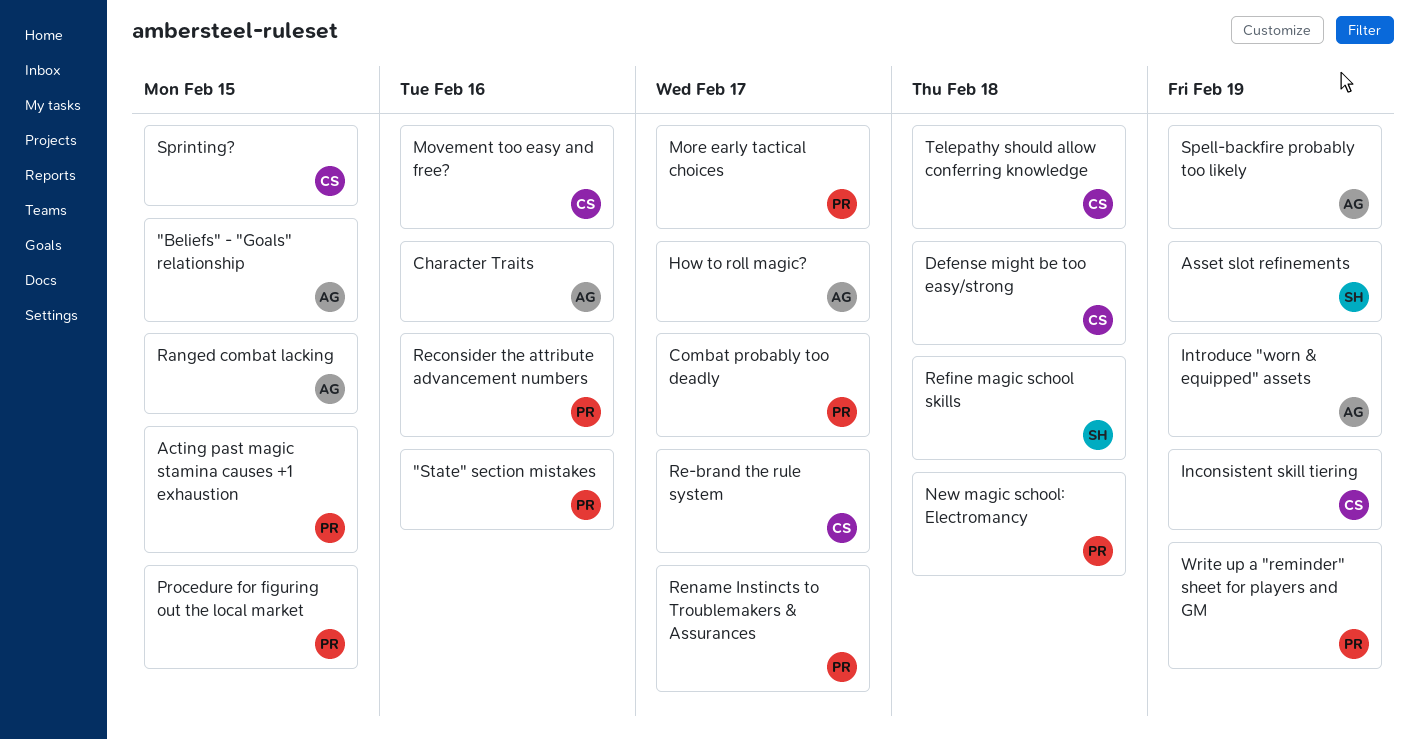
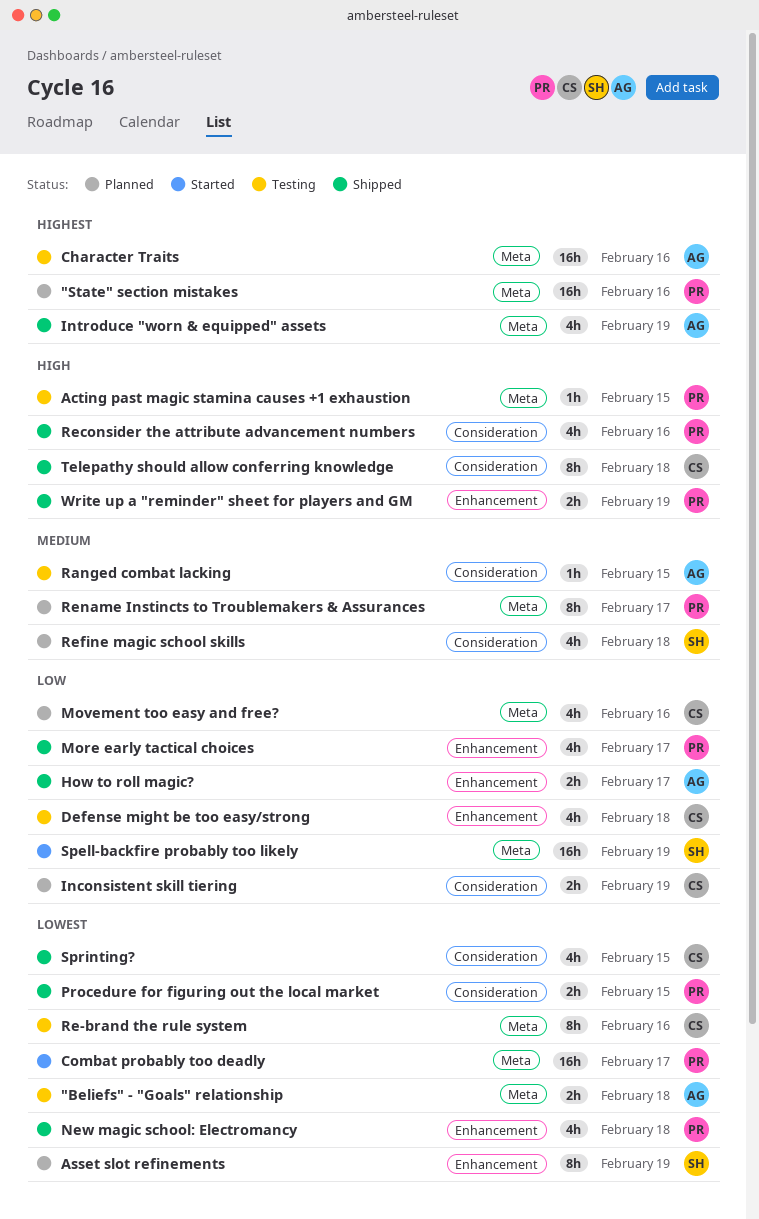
"Beliefs" - "Goals" relationship, due: Feb 15 -> Feb 18
Re-brand the rule system, due: Feb 17 -> Feb 16
Spell-backfire probably too likely, owner: AG -> SH

